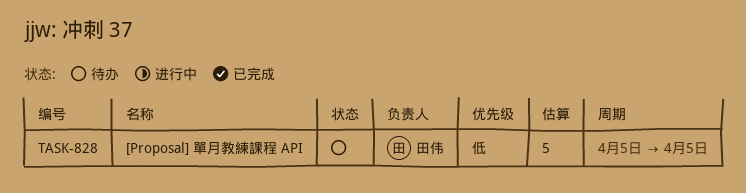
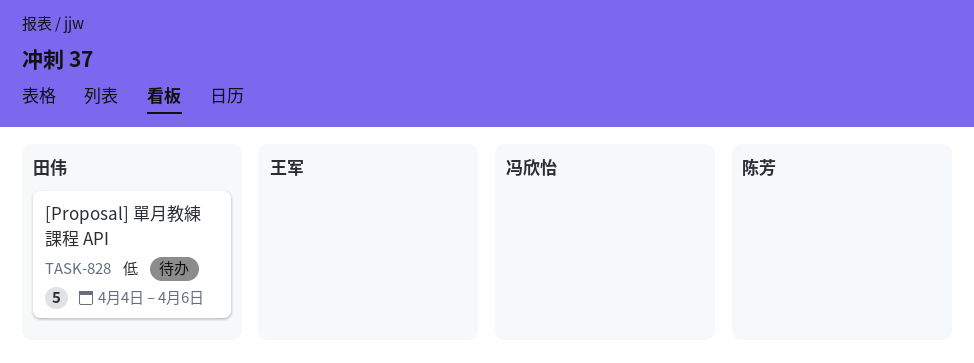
TASK-828, start: Apr 5 -> Apr 4
TASK-828, due: Apr 5 -> Apr 6

